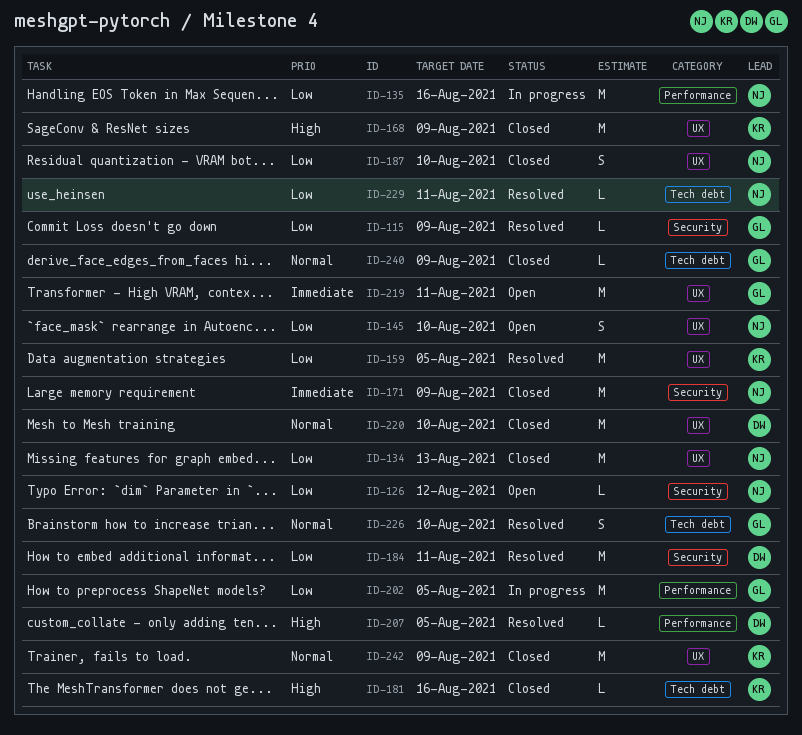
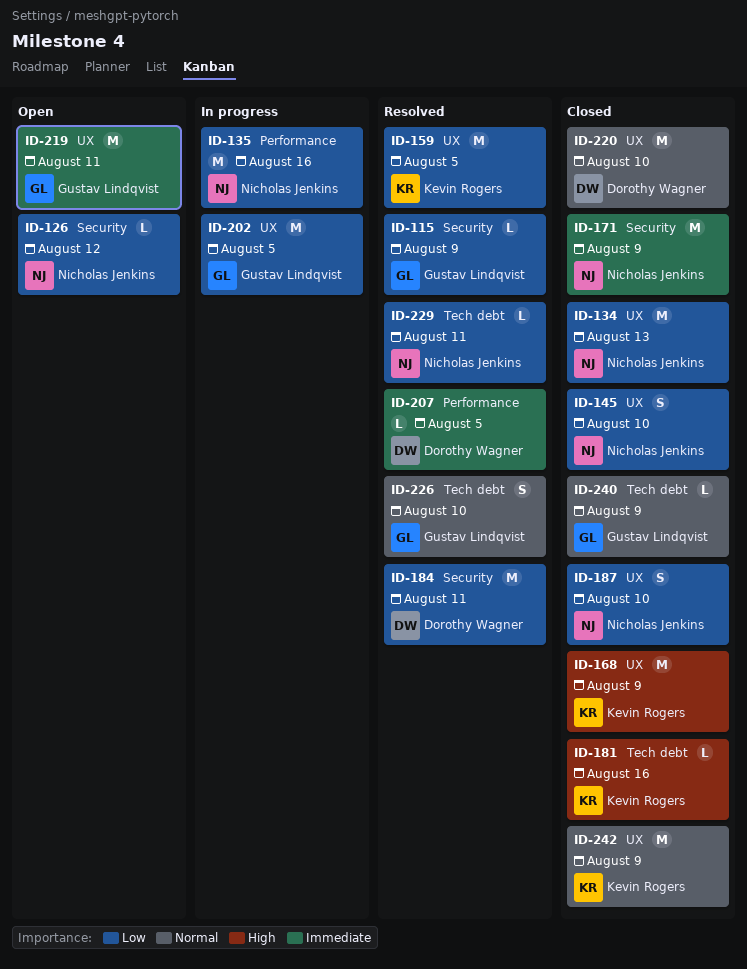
ID-145, status: Open -> Closed
ID-202, label: Performance -> UX
ID-207, priority: High -> Immediate

